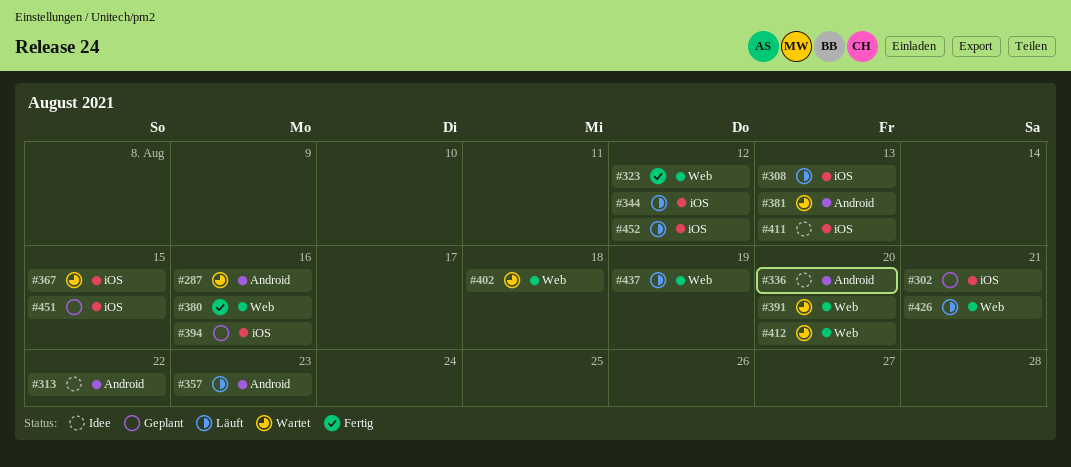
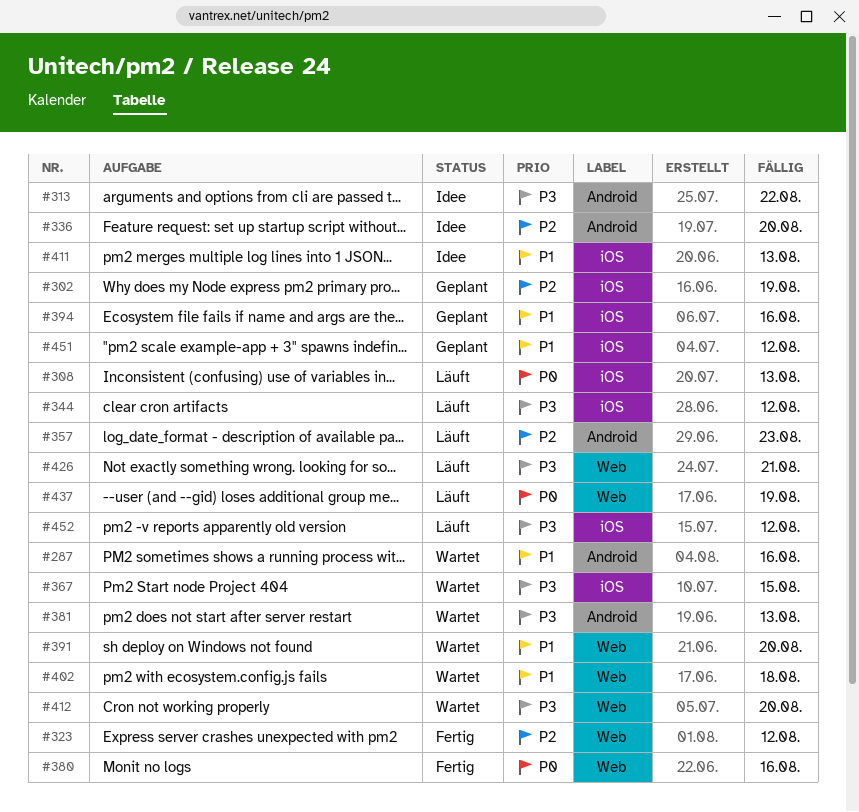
#302, due: Aug 21 -> Aug 19
#451, due: Aug 15 -> Aug 12

